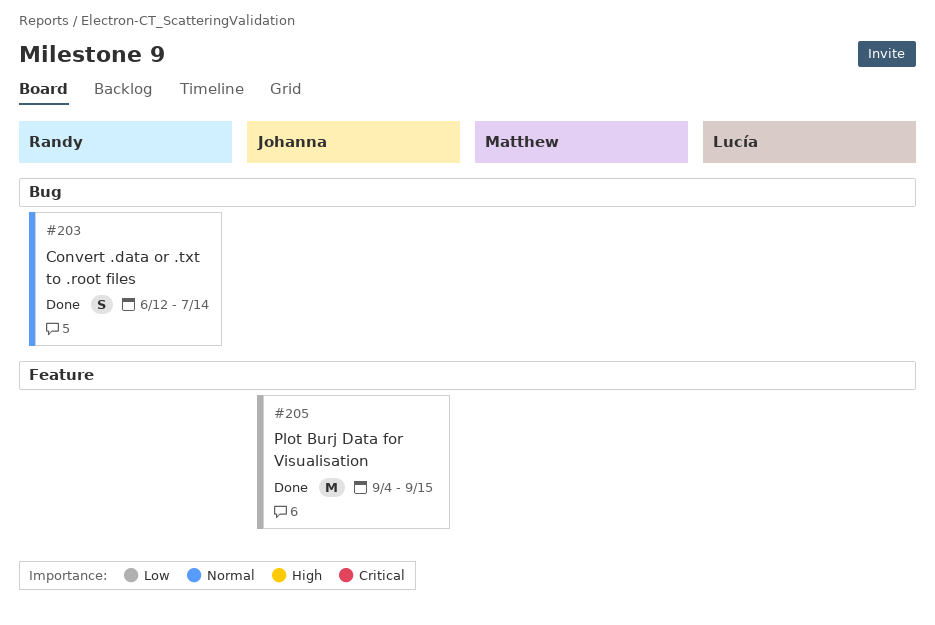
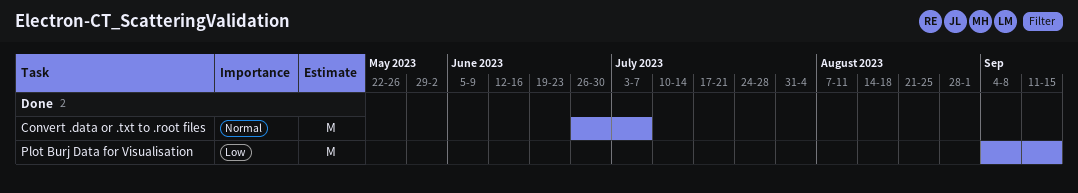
Convert .data or .txt to .root files, estimate: S -> M
Convert .data or .txt to .root files, start: Jun 12 -> Jun 26
Convert .data or .txt to .root files, due: Jul 14 -> Jul 7

